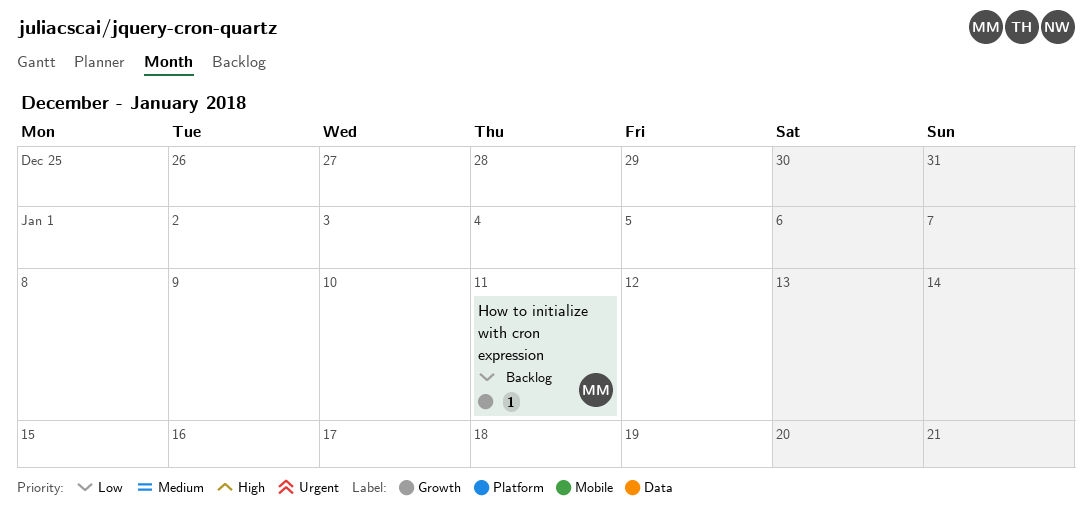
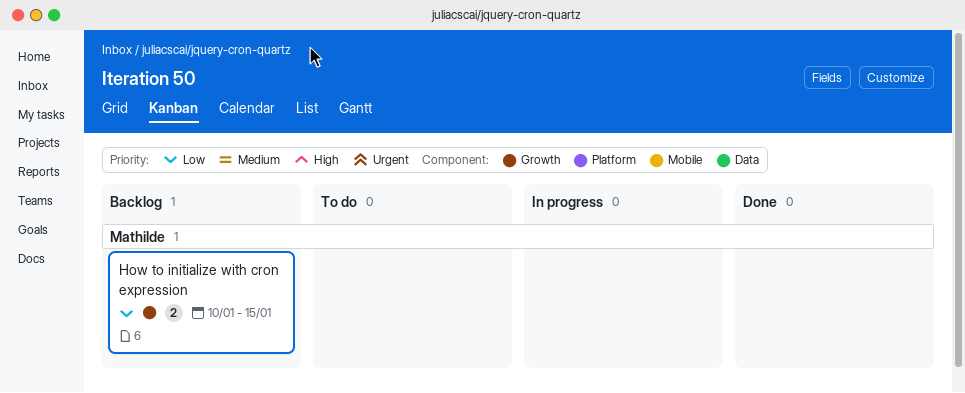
How to initialize with cron expression, estimate: 1 -> 2
How to initialize with cron expression, due: Jan 11 -> Jan 15

